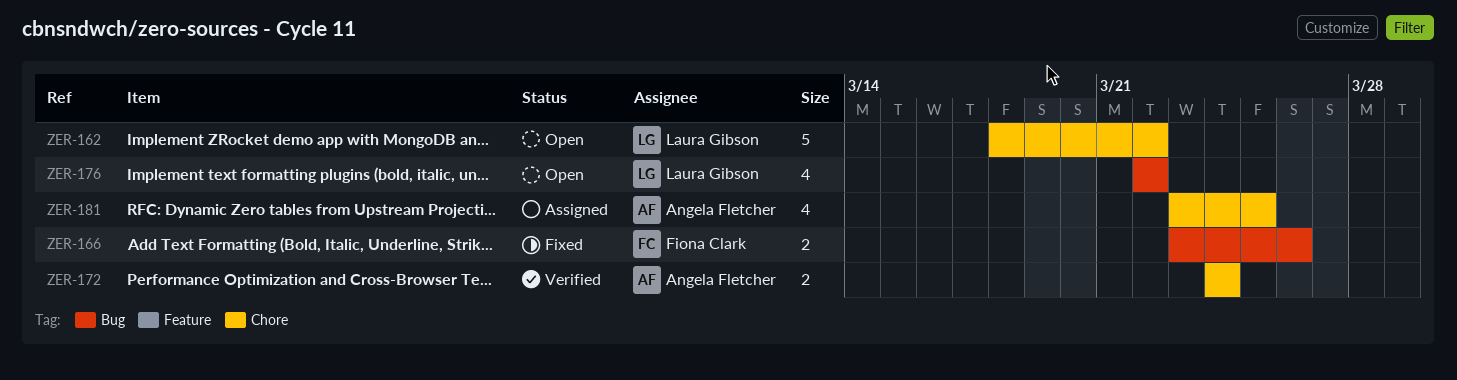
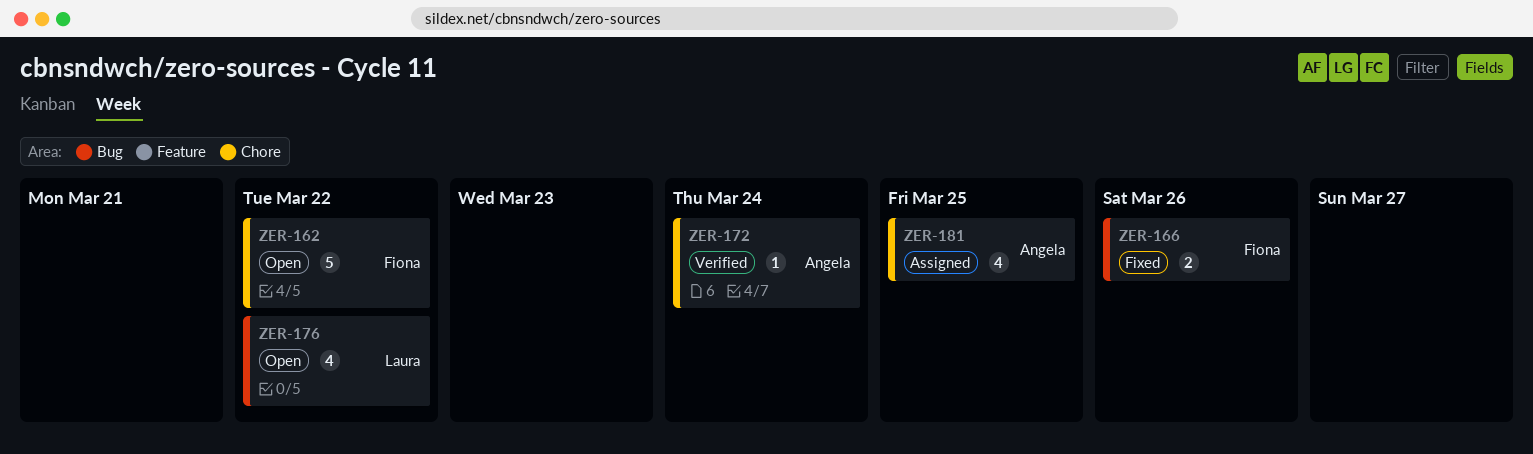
ZER-162, owner: Laura Gibson -> Fiona Clark
ZER-172, estimate: 2 -> 1

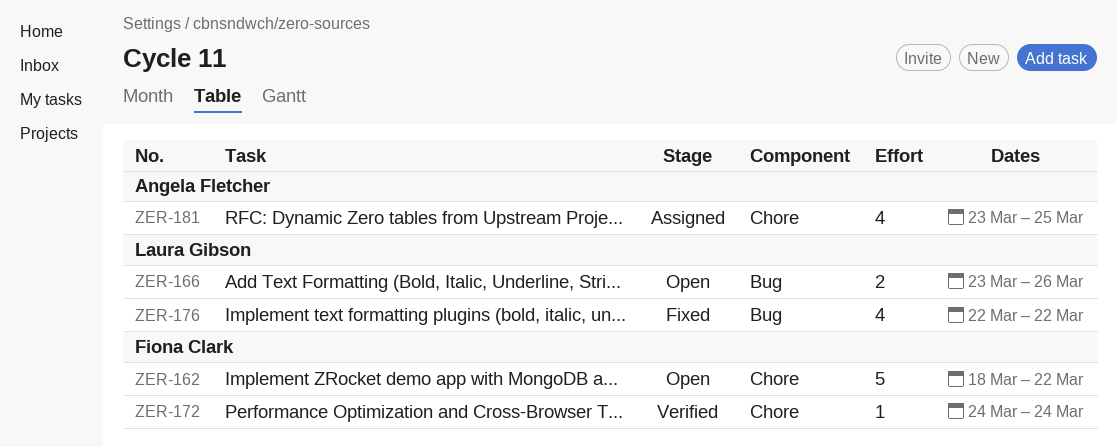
ZER-166, status: Fixed -> Open
ZER-166, owner: Fiona Clark -> Laura Gibson
ZER-172, owner: Angela Fletcher -> Fiona Clark
ZER-176, status: Open -> Fixed

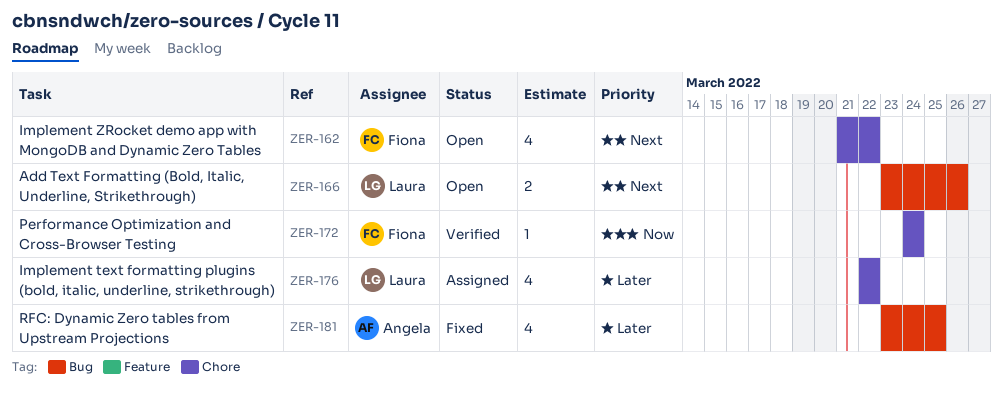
ZER-162, estimate: 5 -> 4
ZER-162, start: Mar 18 -> Mar 21
ZER-176, status: Fixed -> Assigned
ZER-176, label: Bug -> Chore
ZER-181, status: Assigned -> Fixed
ZER-181, label: Chore -> Bug

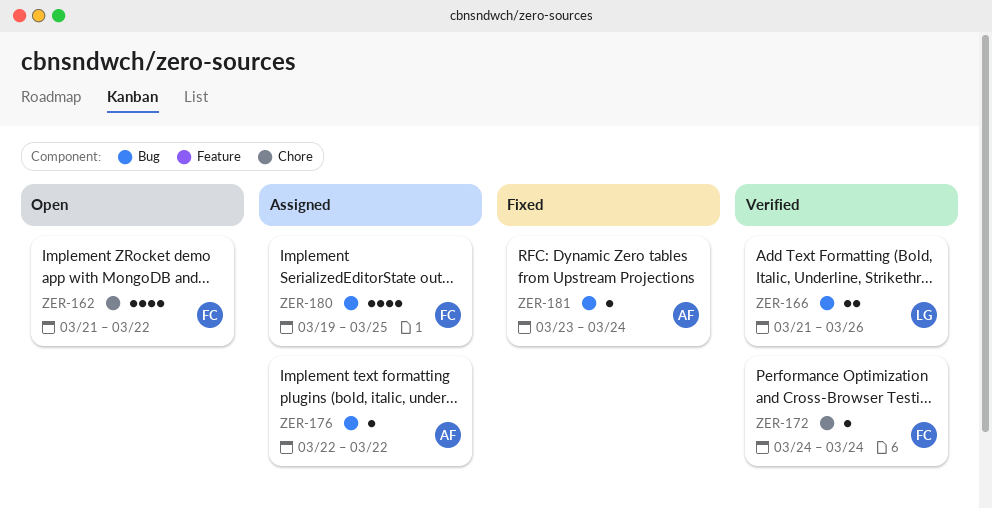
ZER-166, status: Open -> Verified
ZER-166, start: Mar 23 -> Mar 21
ZER-176, owner: Laura -> Angela
ZER-176, label: Chore -> Bug
ZER-176, estimate: 4 -> 1
ZER-180: none -> present
ZER-181, estimate: 4 -> 1
ZER-181, due: Mar 25 -> Mar 24

